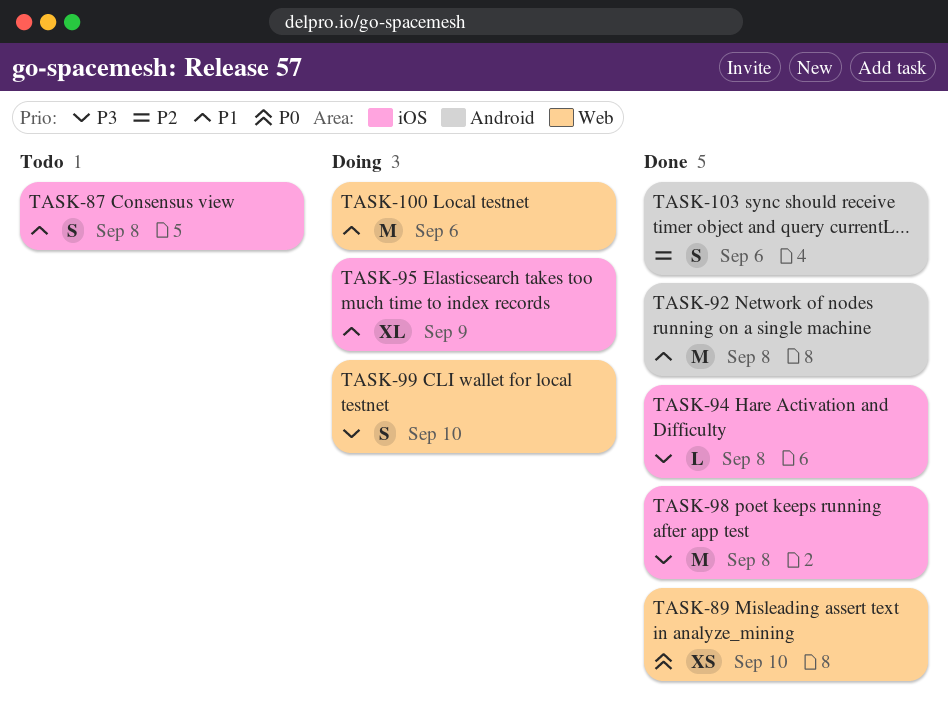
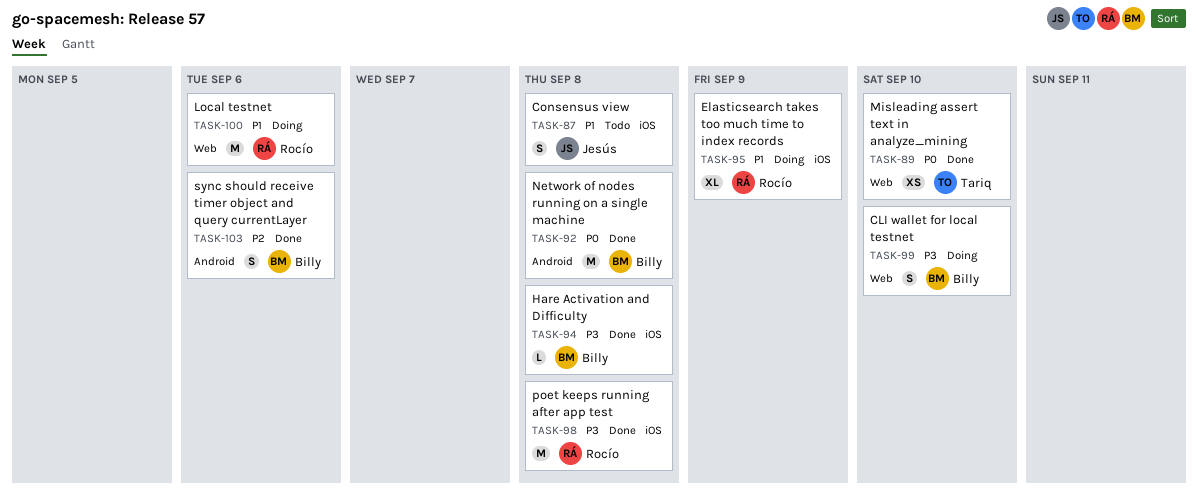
TASK-92, priority: P1 -> P0

